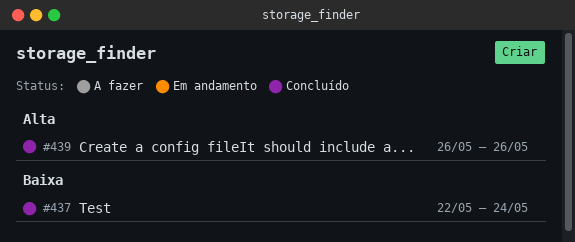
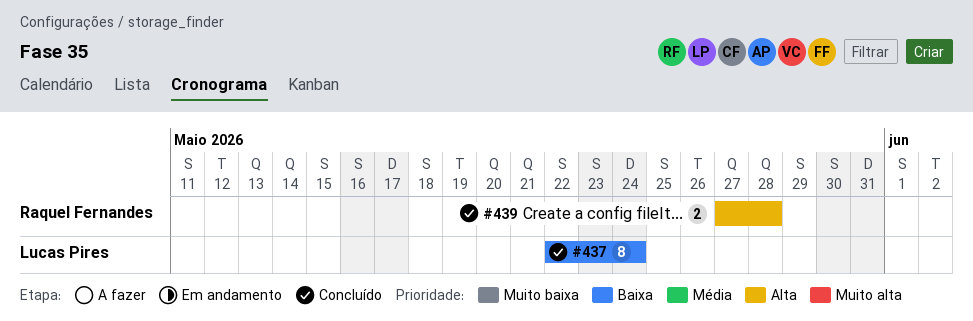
#439, start: May 26 -> May 27
#439, due: May 26 -> May 28

